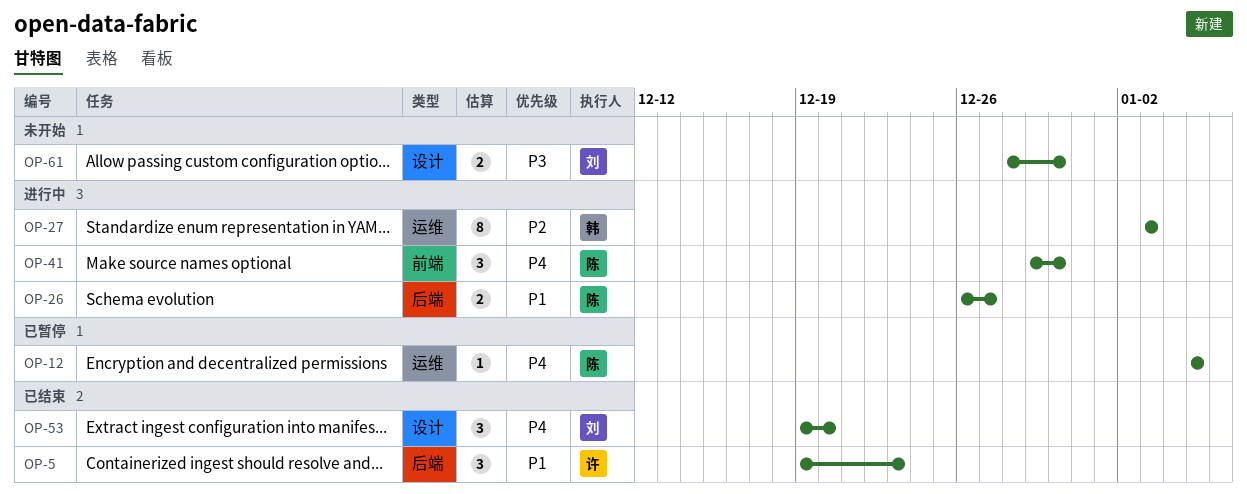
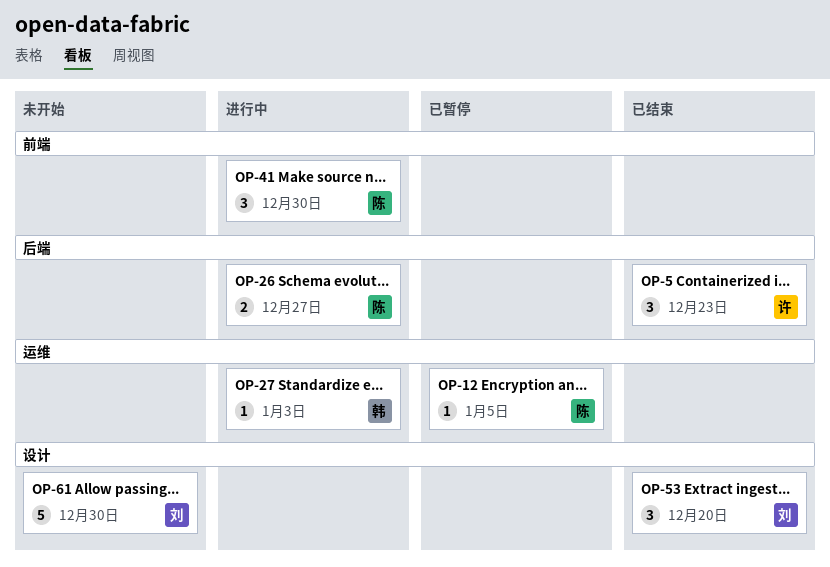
OP-27, estimate: 8 -> 1
OP-61, estimate: 2 -> 5

